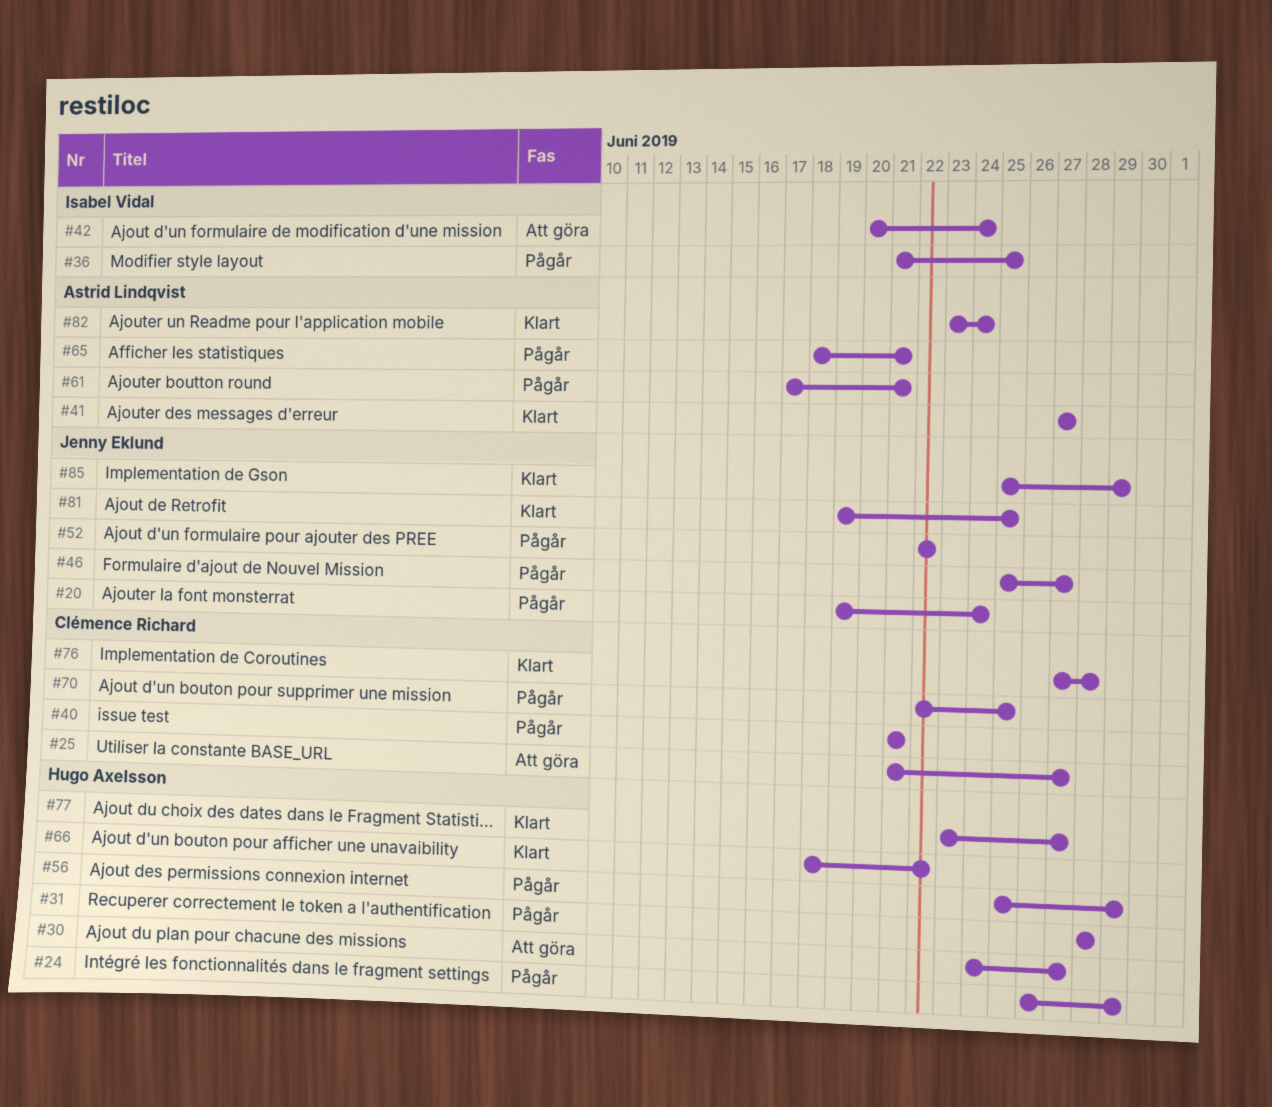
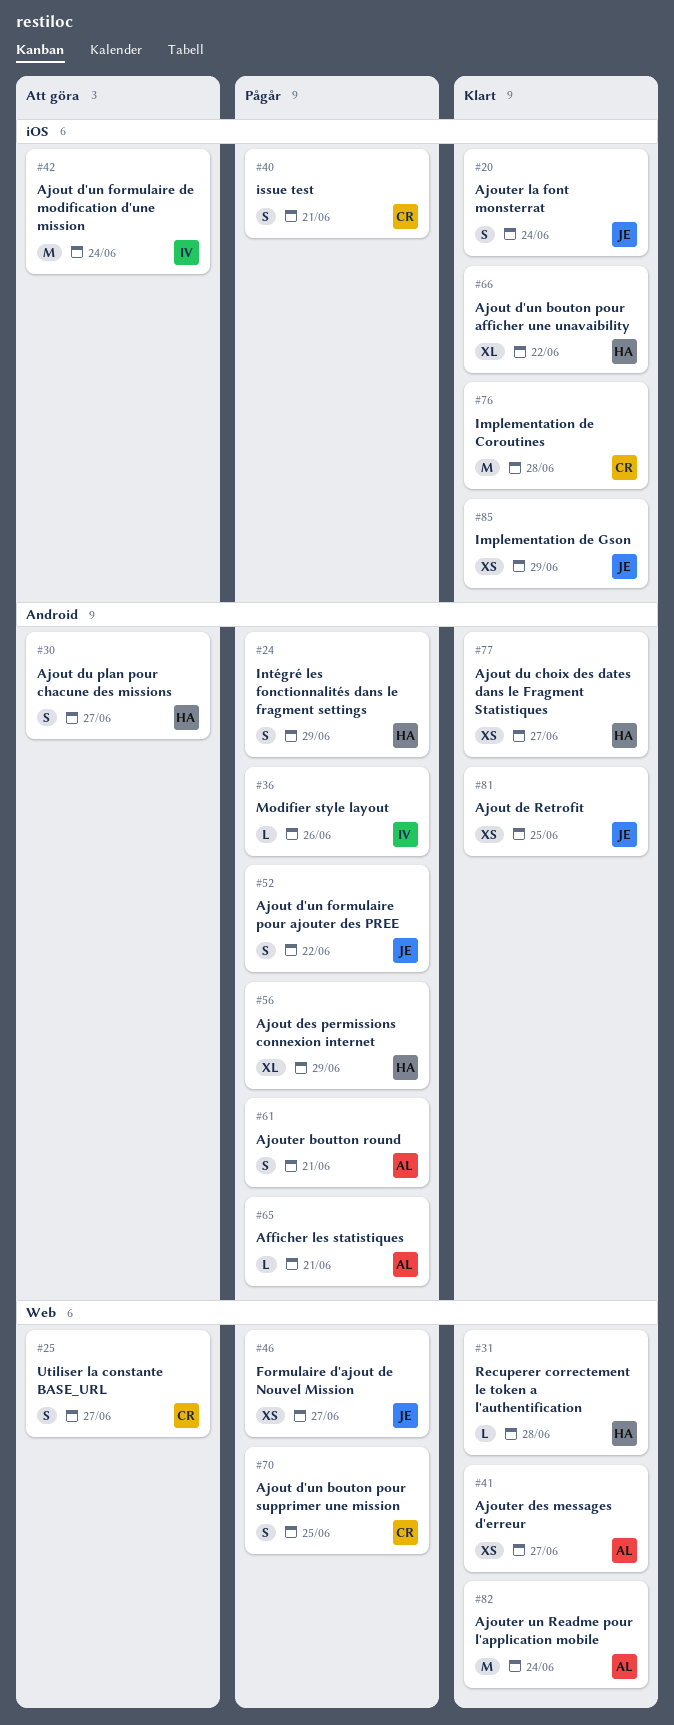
#20, status: Pågår -> Klart
#31, status: Pågår -> Klart
#36, due: Jun 25 -> Jun 26

